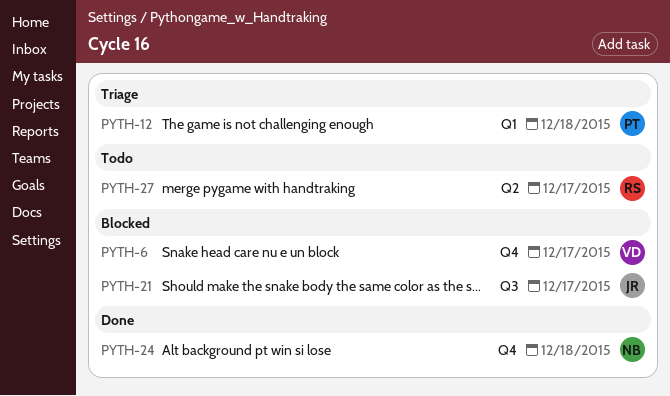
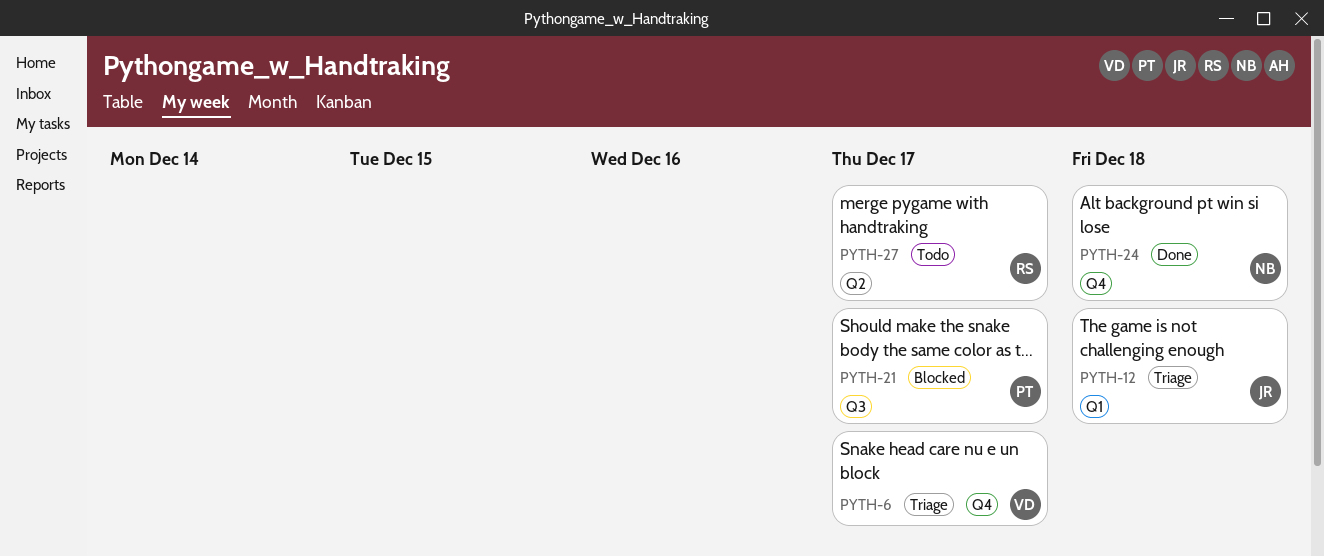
PYTH-6, status: Blocked -> Triage
PYTH-12, owner: PT -> JR
PYTH-21, owner: JR -> PT

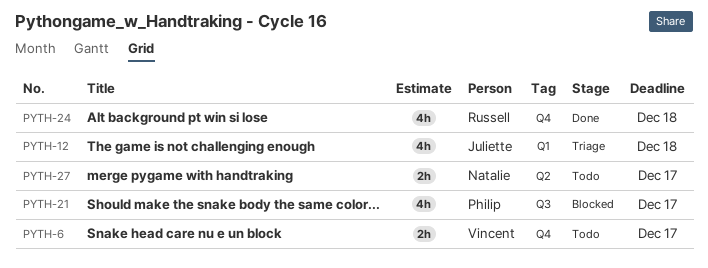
PYTH-6, status: Triage -> Todo
PYTH-24, owner: Natalie -> Russell
PYTH-27, owner: Russell -> Natalie

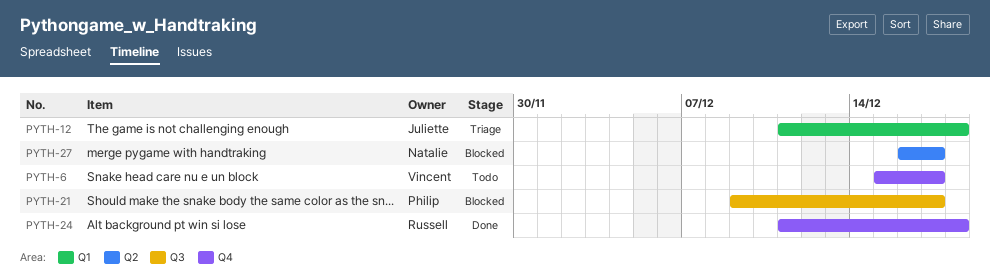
PYTH-27, status: Todo -> Blocked

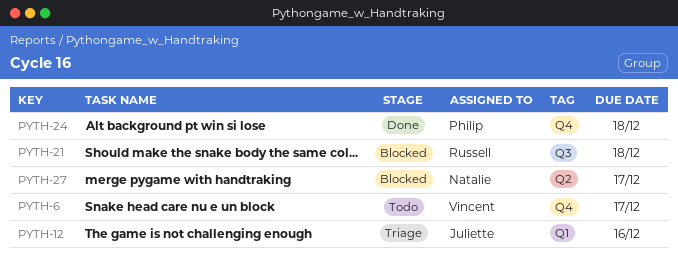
PYTH-12, due: Dec 18 -> Dec 16
PYTH-21, owner: Philip -> Russell
PYTH-21, due: Dec 17 -> Dec 18
PYTH-24, owner: Russell -> Philip

